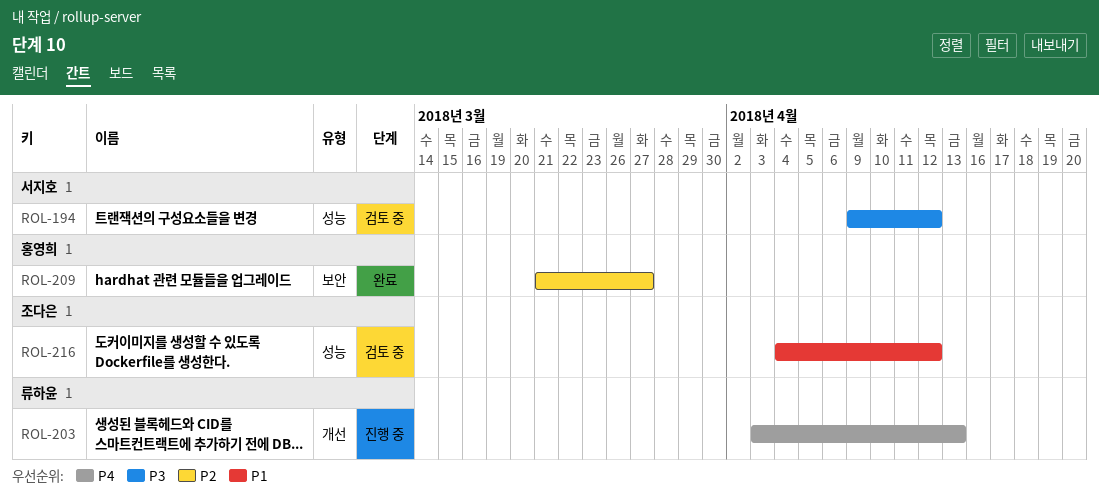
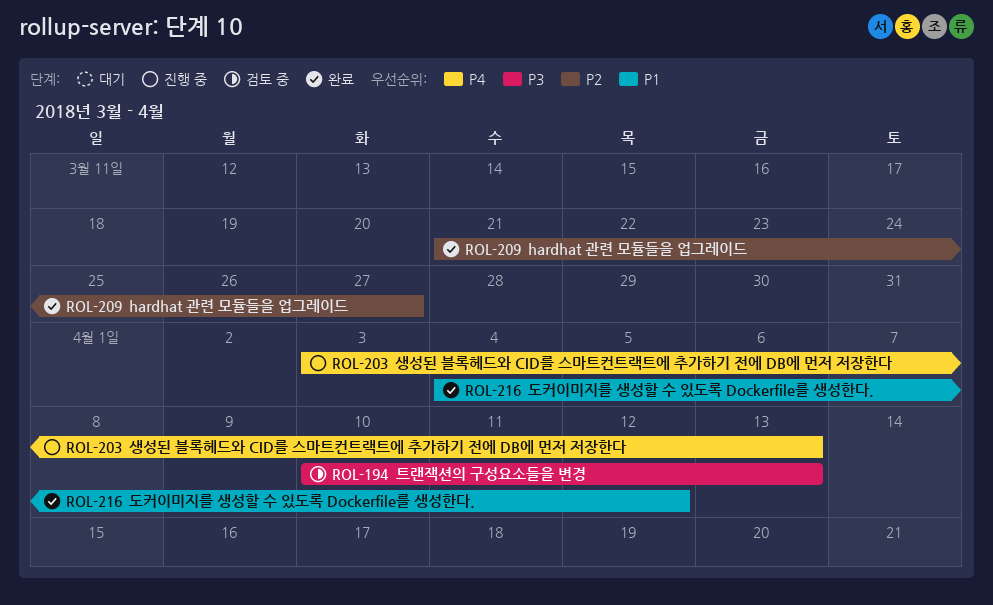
ROL-194, start: Apr 9 -> Apr 10
ROL-194, due: Apr 12 -> Apr 13
ROL-216, status: 검토 중 -> 완료

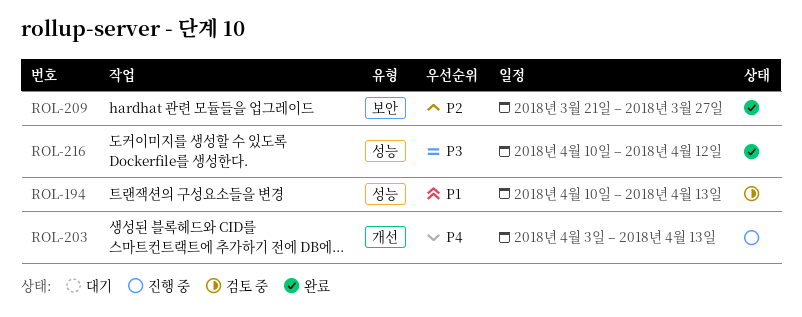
ROL-194, priority: P3 -> P1
ROL-216, priority: P1 -> P3
ROL-216, start: Apr 4 -> Apr 10

